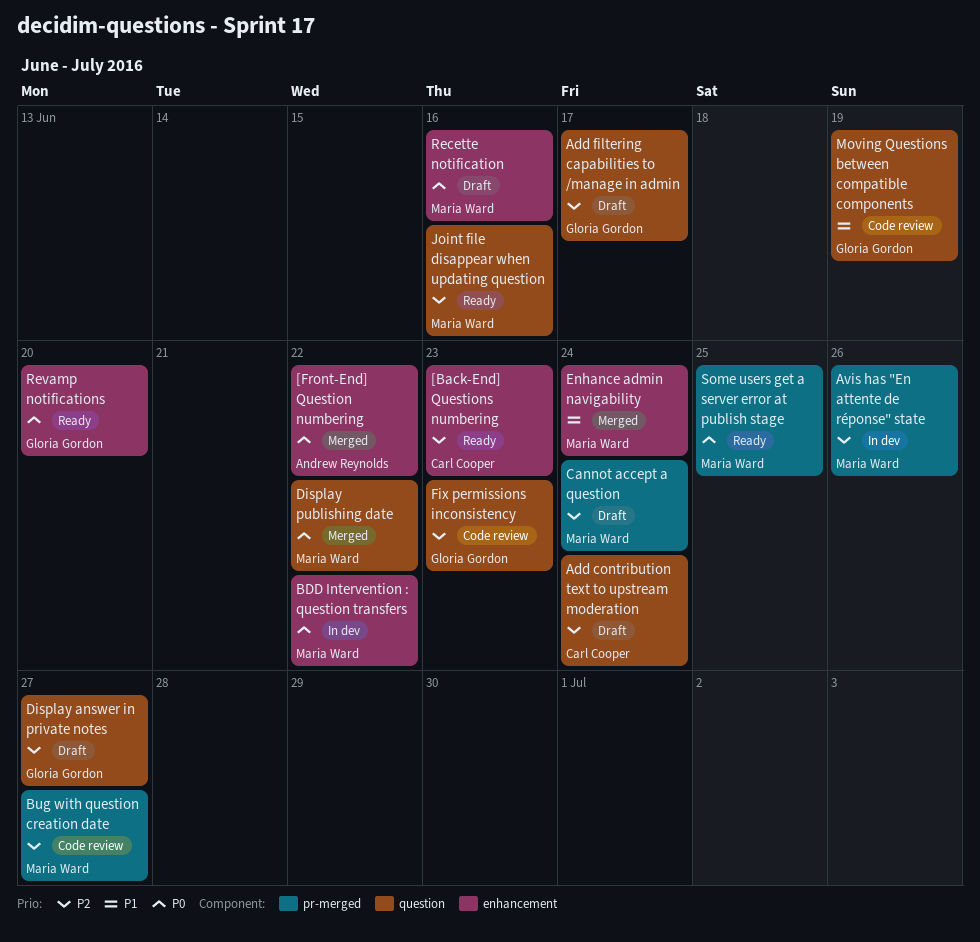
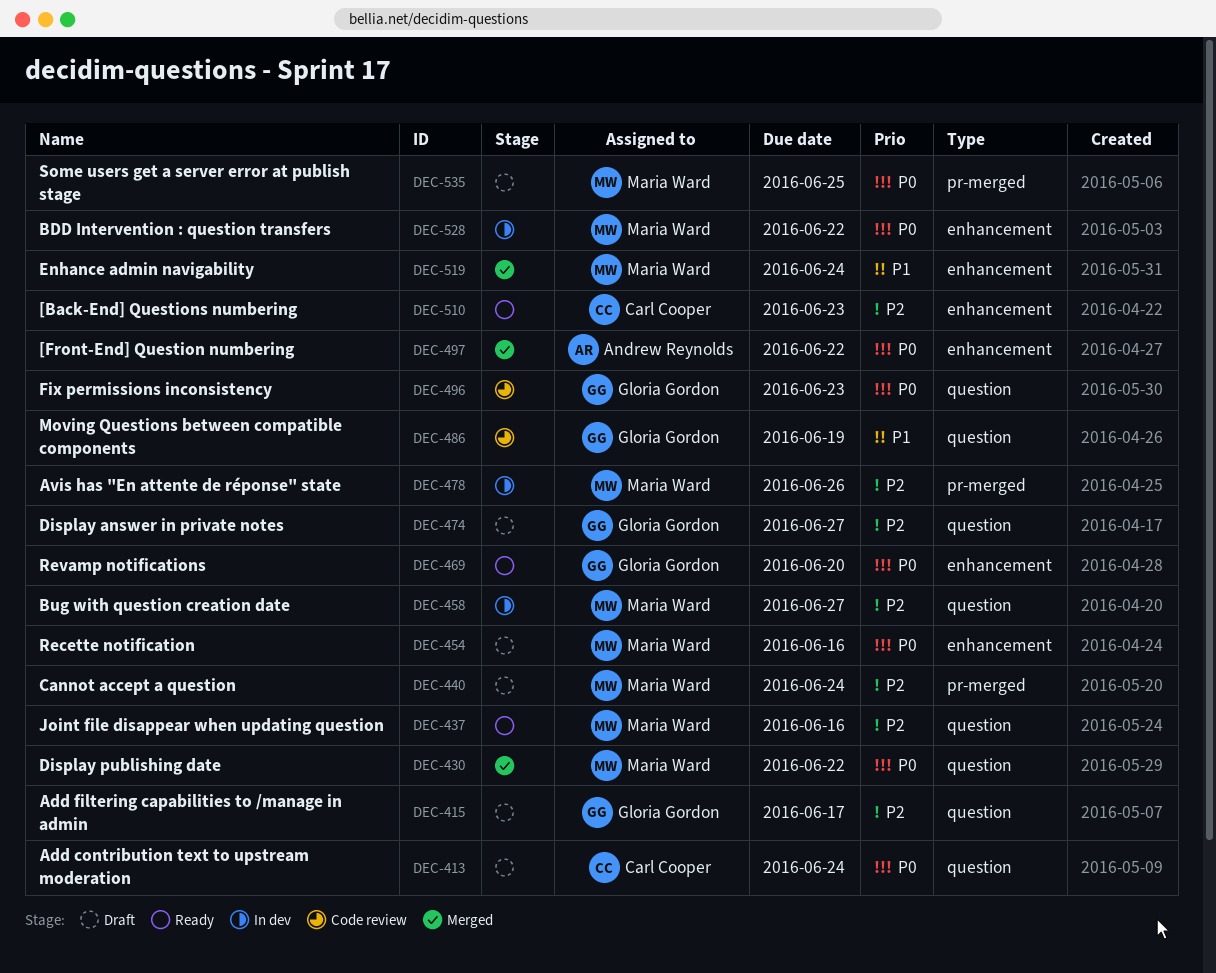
Add contribution text to upstream moderation, priority: P2 -> P0
Bug with question creation date, status: Code review -> In dev
Bug with question creation date, label: pr-merged -> question
Fix permissions inconsistency, priority: P2 -> P0
Some users get a server error at publish stage, status: Ready -> Draft

